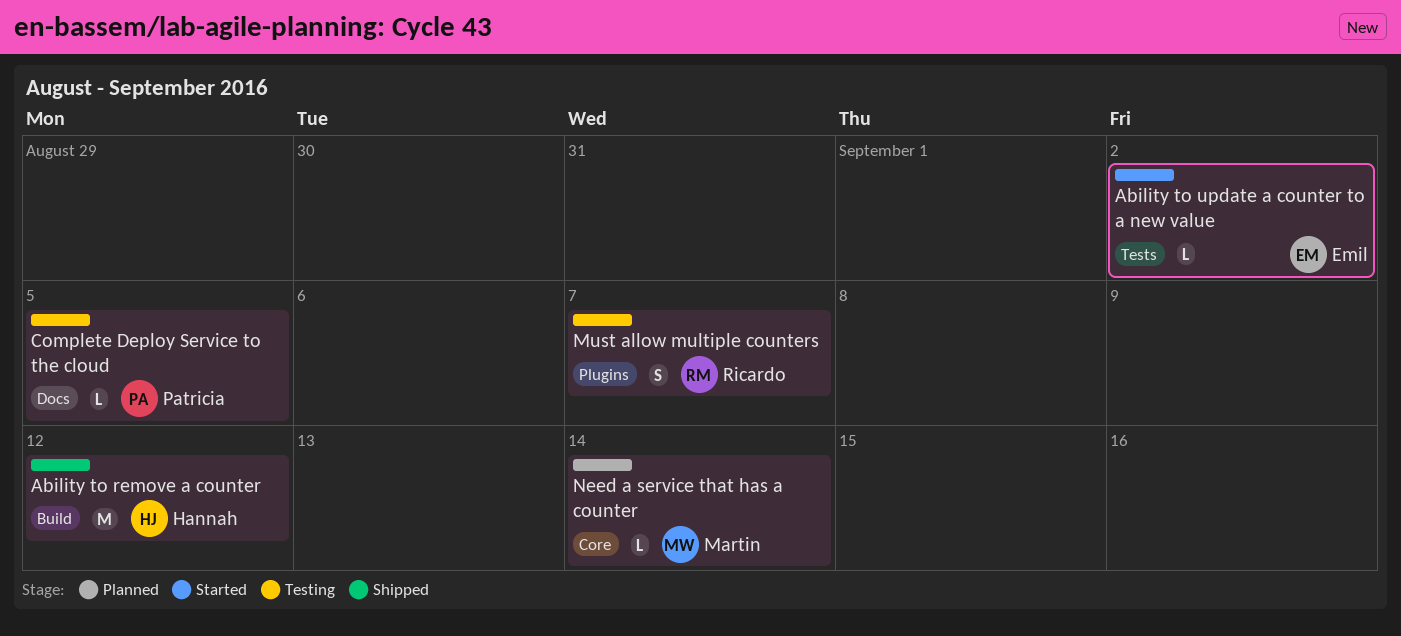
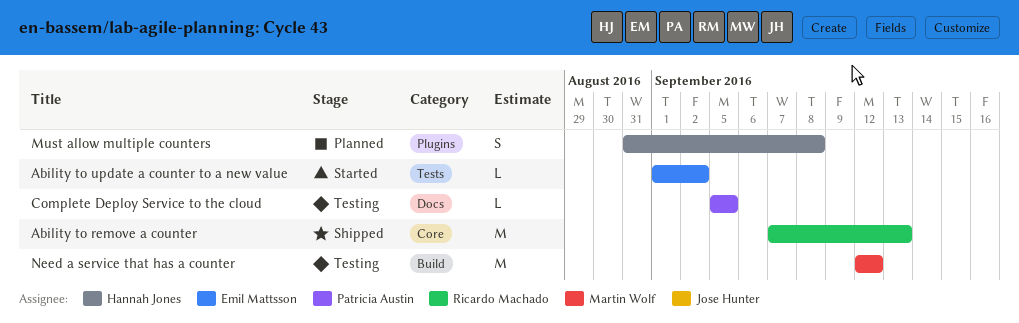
Ability to remove a counter, owner: Hannah Jones -> Ricardo Machado
Ability to remove a counter, label: Build -> Core
Ability to remove a counter, due: Sep 12 -> Sep 13
Must allow multiple counters, status: Testing -> Planned
Must allow multiple counters, owner: Ricardo Machado -> Hannah Jones
Must allow multiple counters, due: Sep 7 -> Sep 8
Need a service that has a counter, status: Planned -> Testing
Need a service that has a counter, label: Core -> Build
Need a service that has a counter, estimate: L -> M
Need a service that has a counter, due: Sep 14 -> Sep 12

